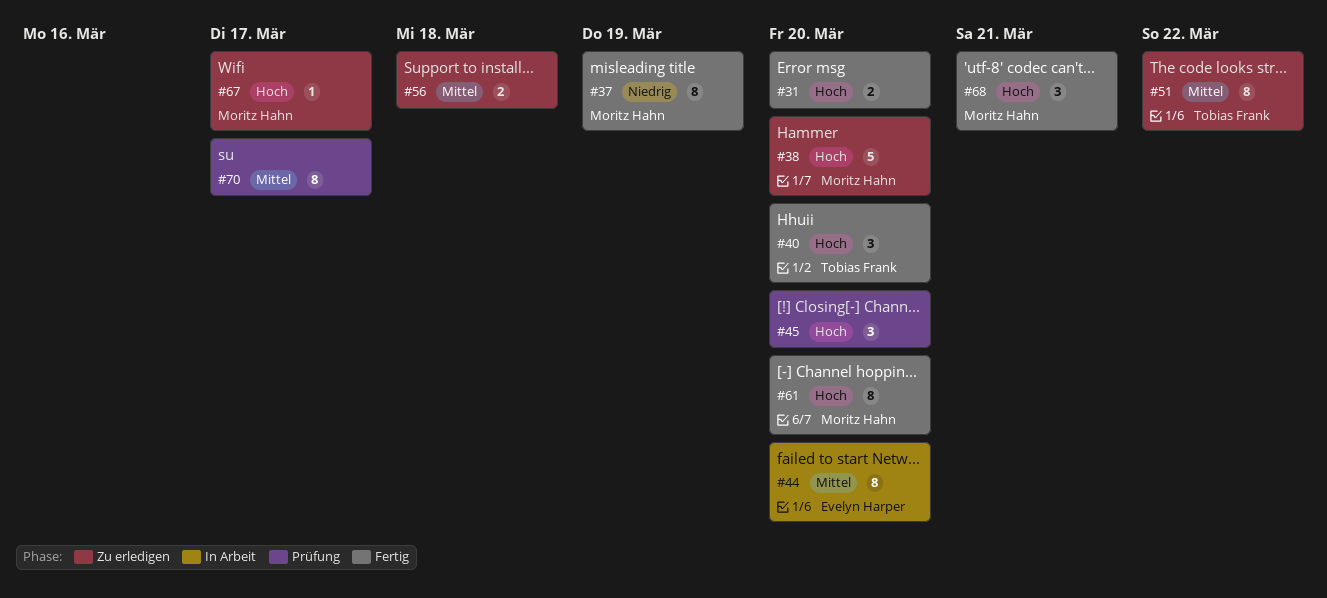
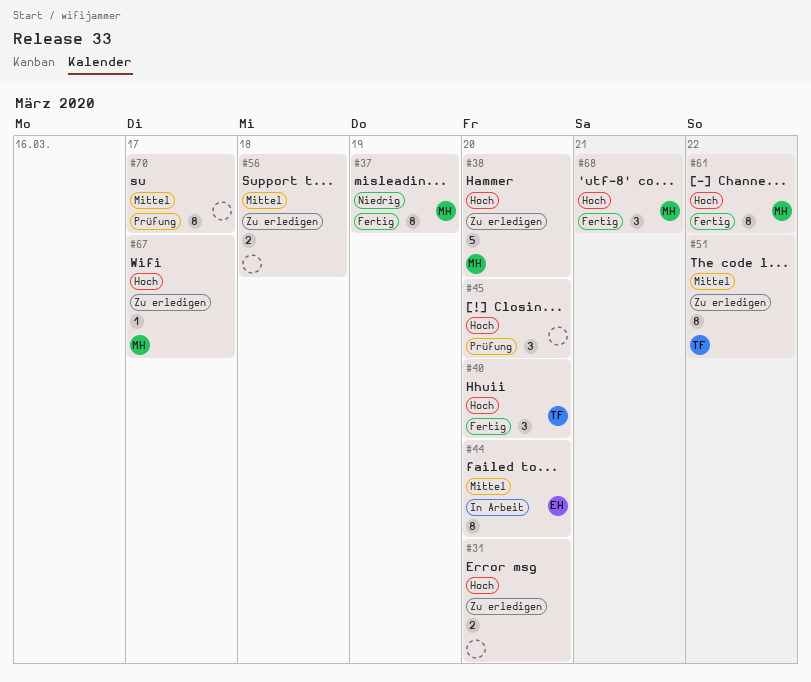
#31, status: Fertig -> Zu erledigen
#61, due: Mar 20 -> Mar 22

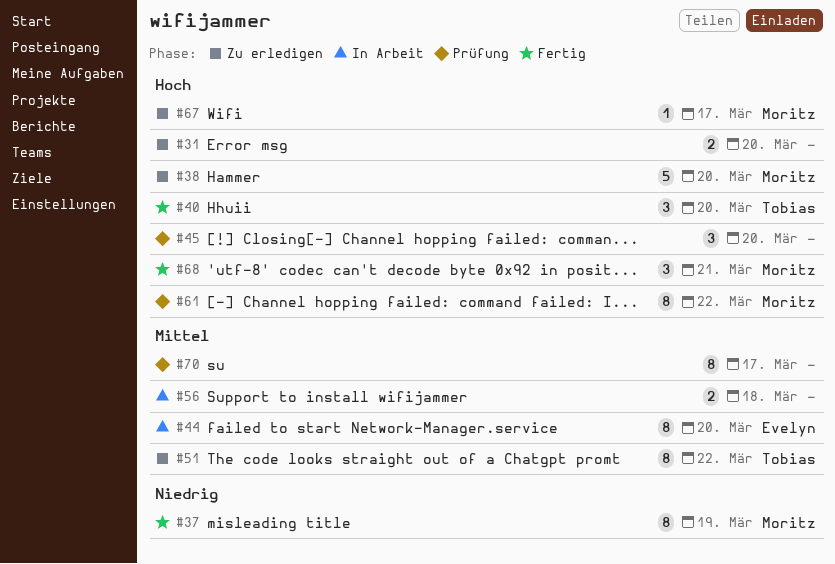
#56, status: Zu erledigen -> In Arbeit
#61, status: Fertig -> Prüfung

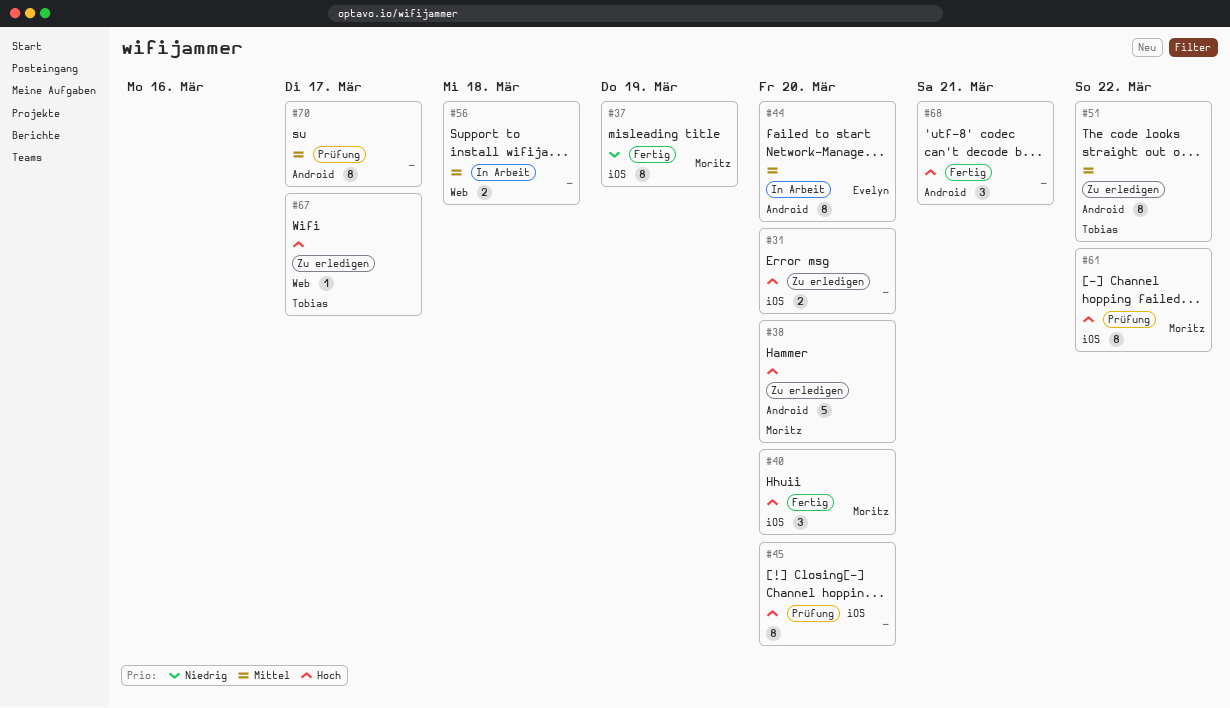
#40, owner: Tobias -> Moritz
#45, estimate: 3 -> 8
#67, owner: Moritz -> Tobias
#68, owner: Moritz -> none

